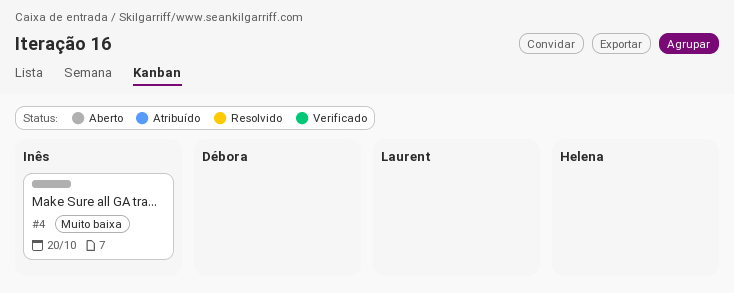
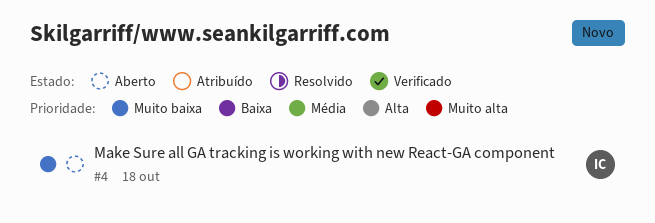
#4, due: Oct 20 -> Oct 18

